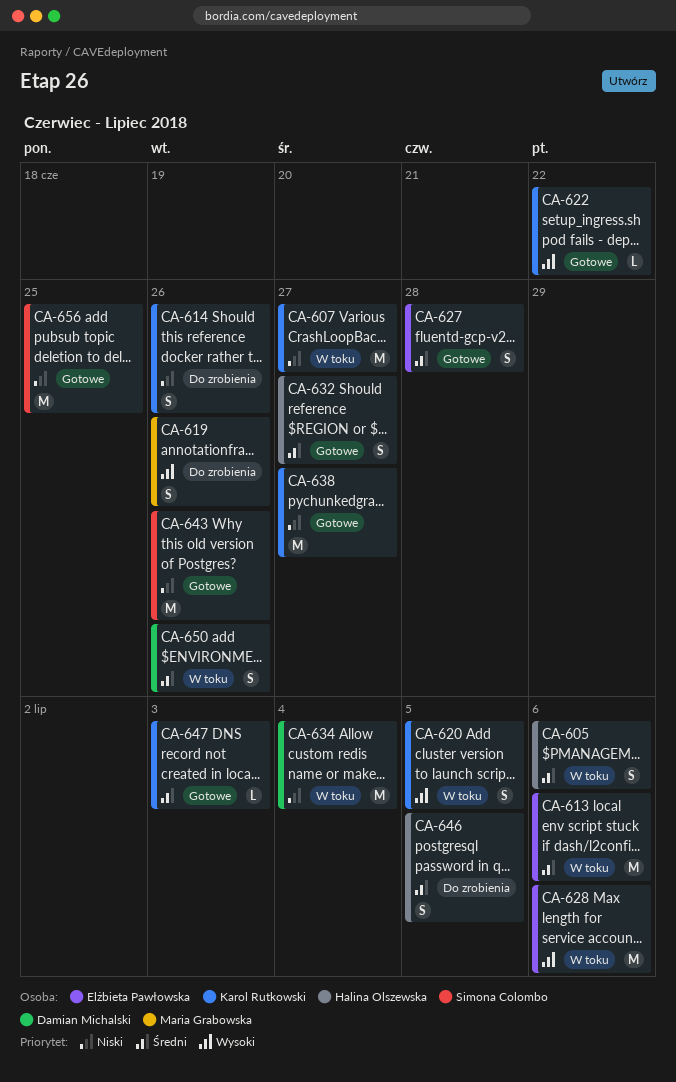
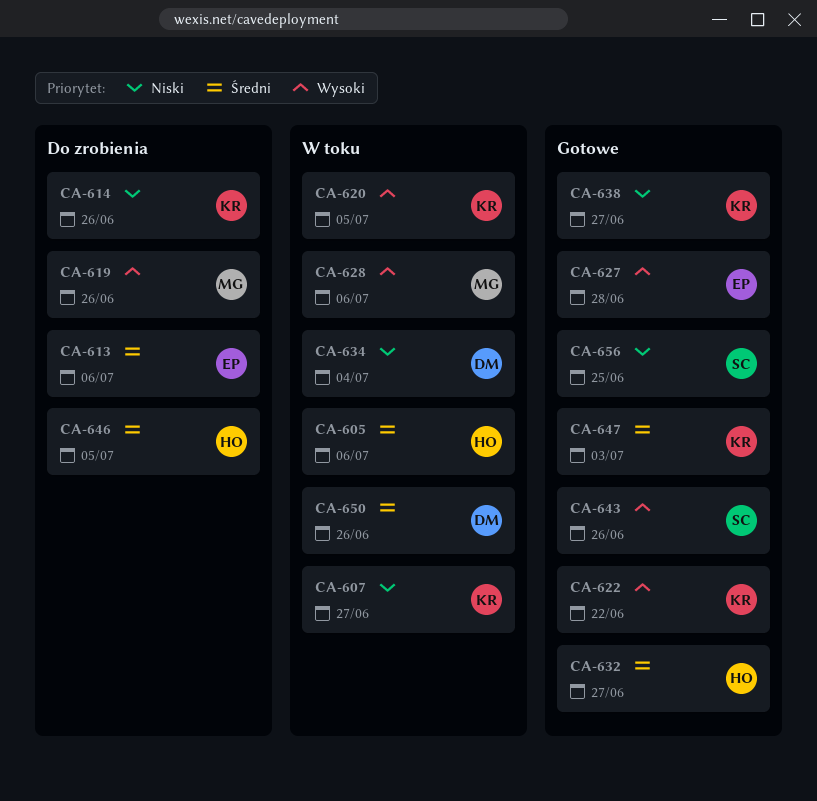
CA-613, status: W toku -> Do zrobienia
CA-627, priority: Średni -> Wysoki
CA-628, owner: Elżbieta Pawłowska -> Maria Grabowska
CA-643, priority: Niski -> Wysoki

